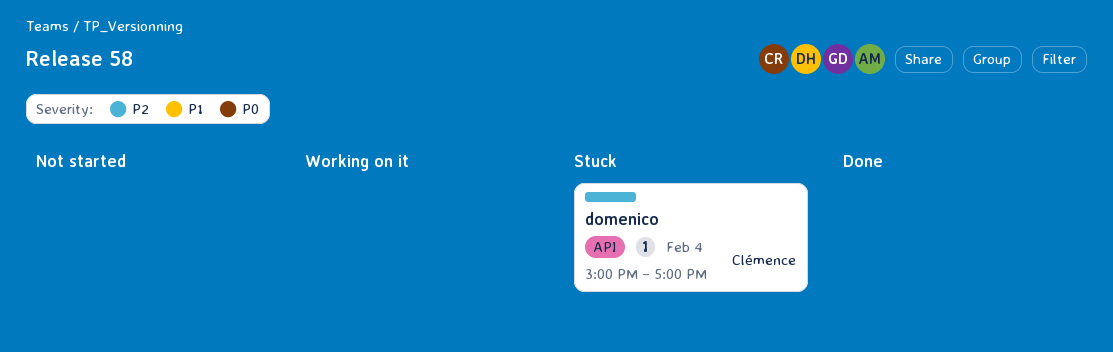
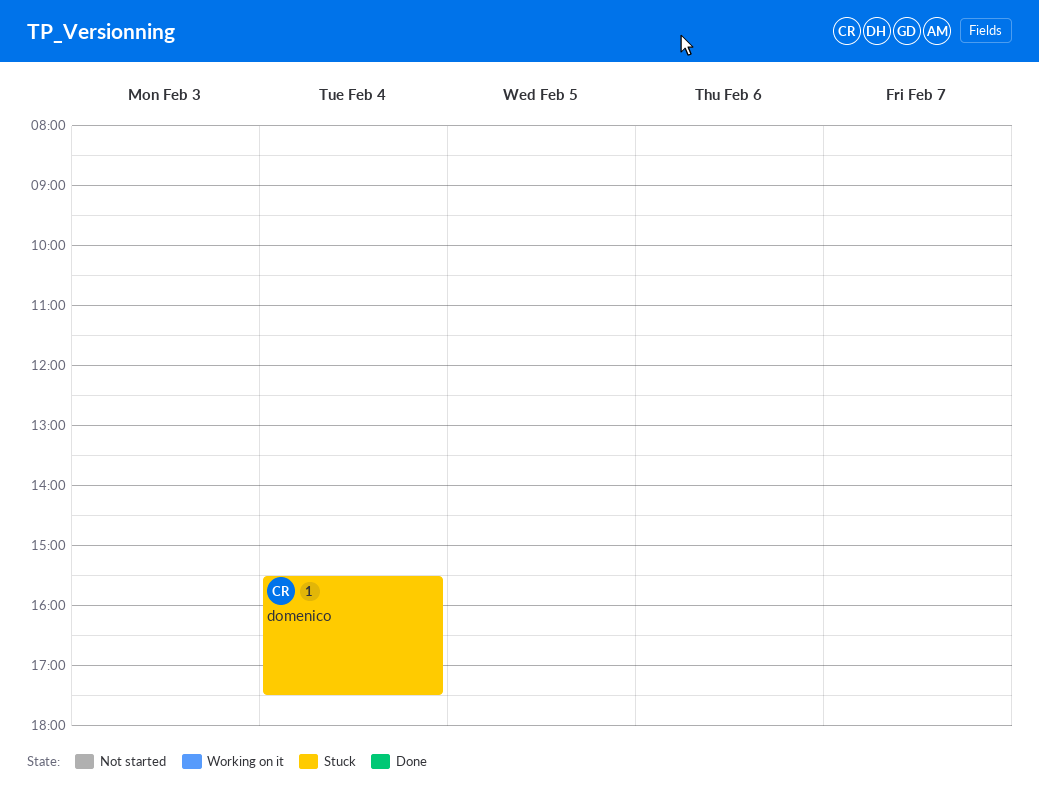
domenico, begins: 15:00 -> 15:30
domenico, ends: 17:00 -> 17:30

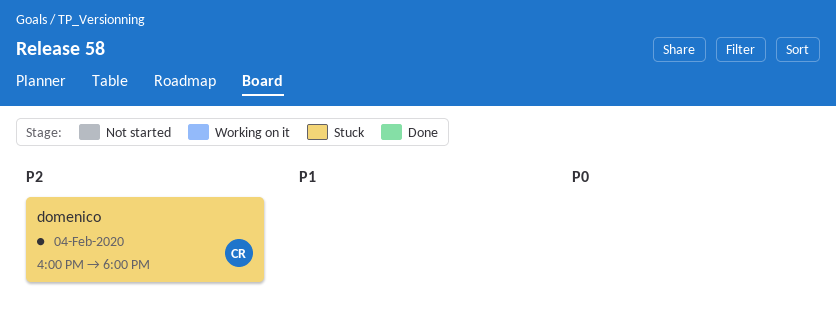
domenico, begins: 15:30 -> 16:00
domenico, ends: 17:30 -> 18:00

